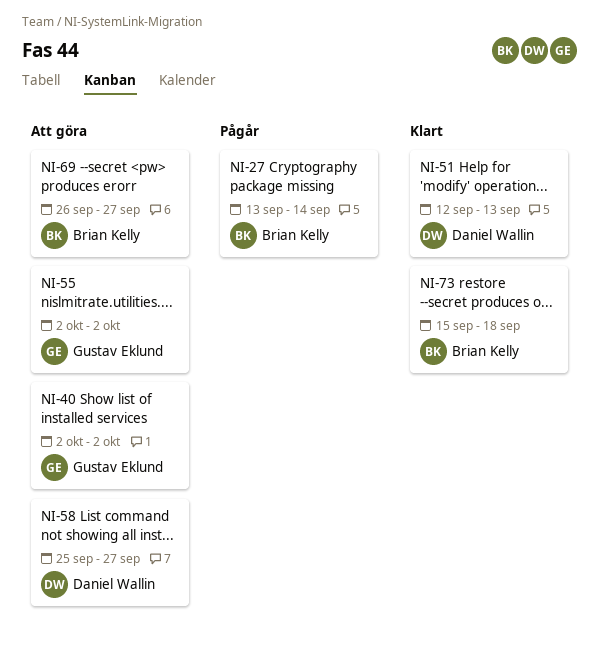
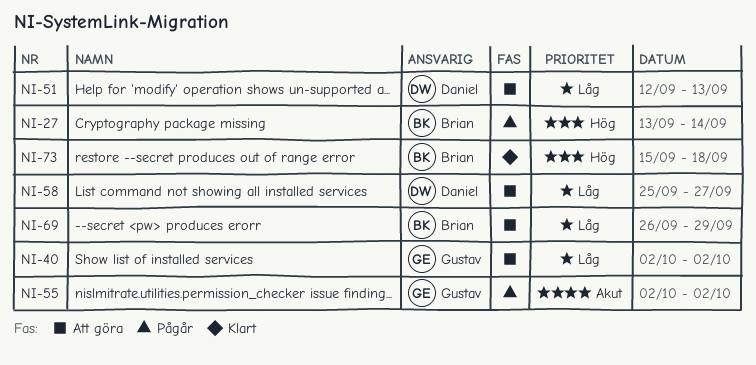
NI-51, status: Klart -> Att göra
NI-55, status: Att göra -> Pågår
NI-69, due: Sep 27 -> Sep 29

